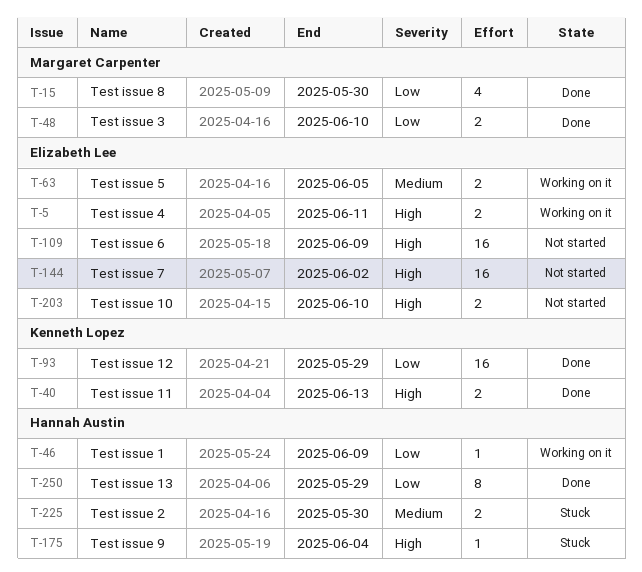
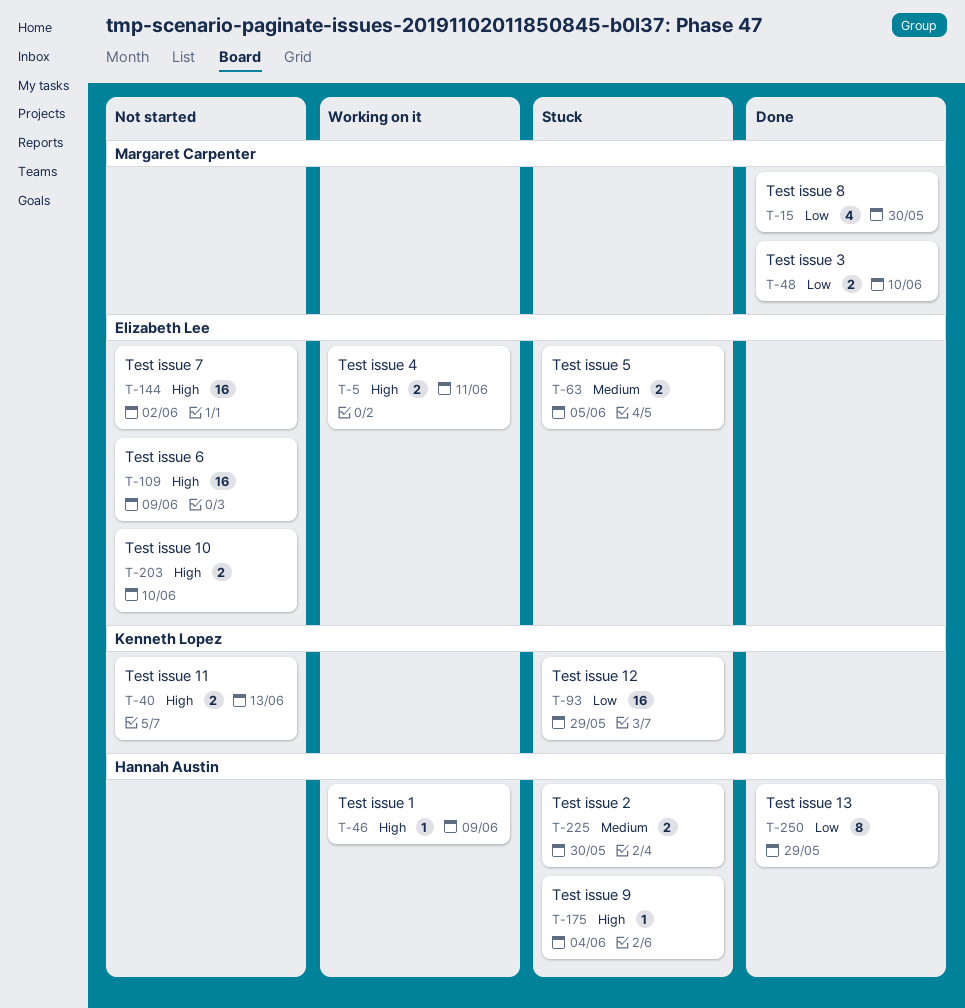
T-40, status: Done -> Not started
T-46, priority: Low -> High
T-63, status: Working on it -> Stuck
T-93, status: Done -> Stuck

